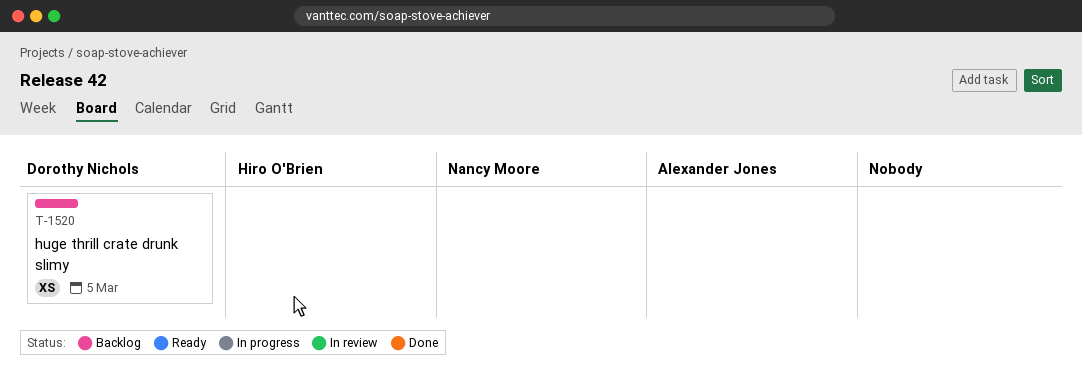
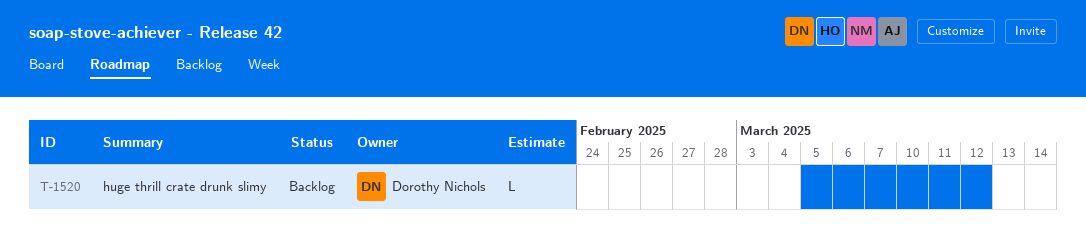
T-1520, estimate: XS -> L
T-1520, due: Mar 5 -> Mar 12

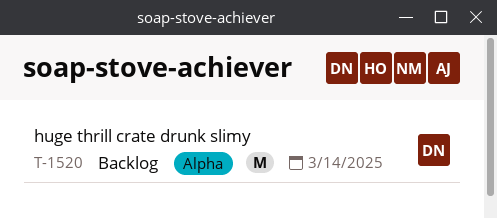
T-1520, estimate: L -> M
T-1520, due: Mar 12 -> Mar 14

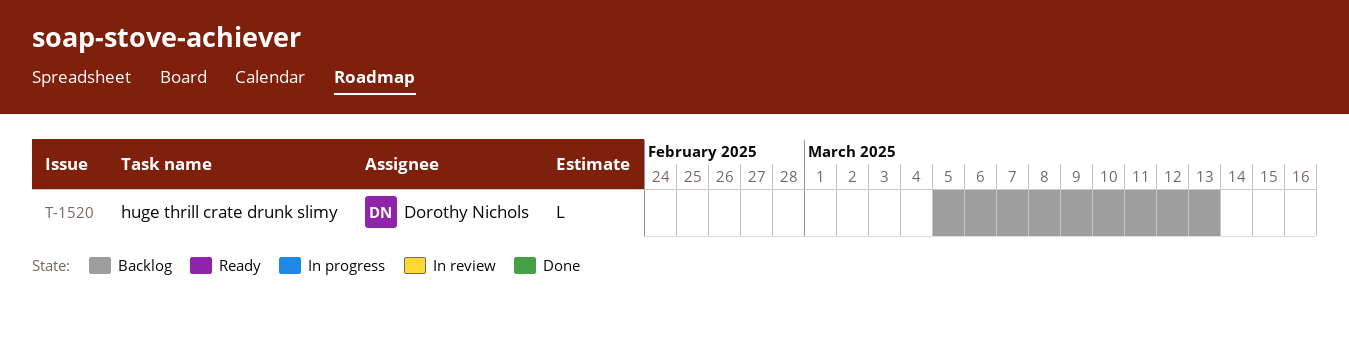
T-1520, estimate: M -> L
T-1520, due: Mar 14 -> Mar 13

